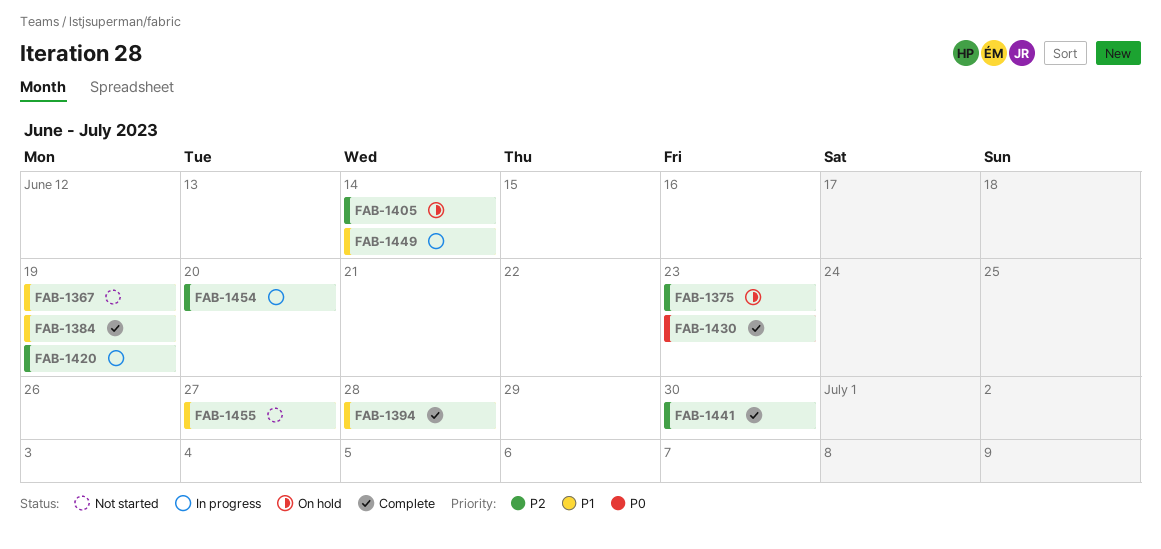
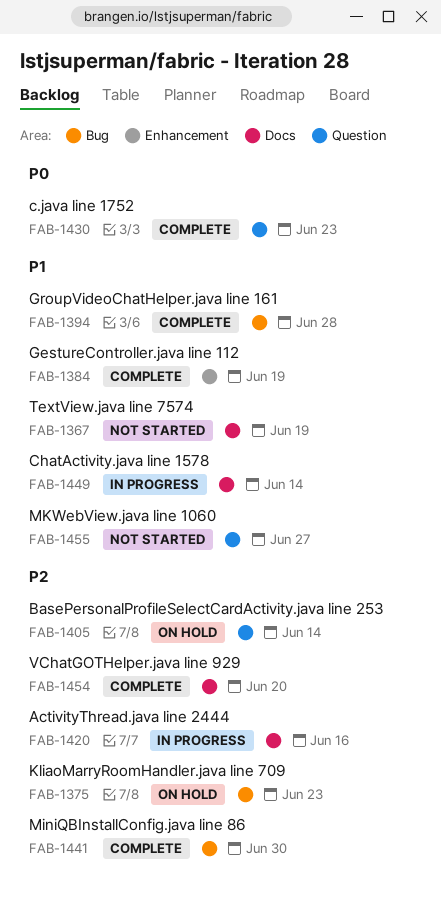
FAB-1420, due: Jun 19 -> Jun 16
FAB-1454, status: In progress -> Complete

